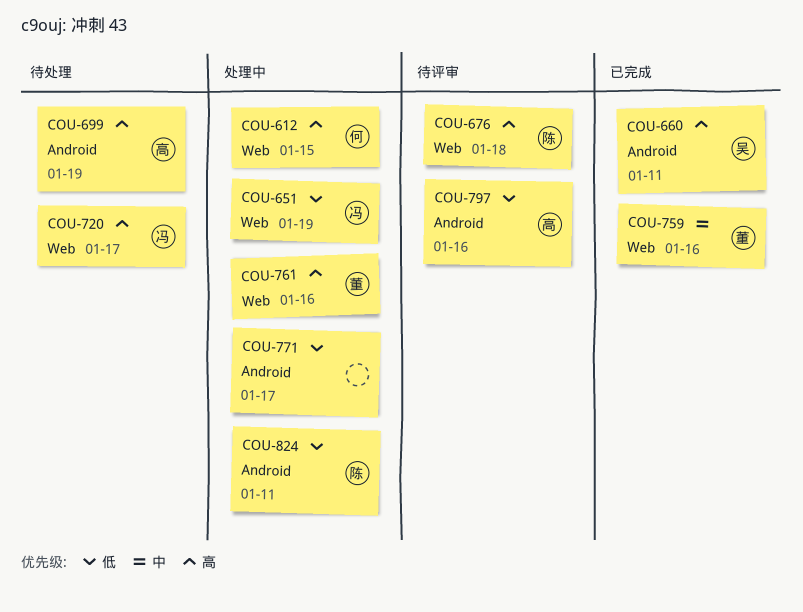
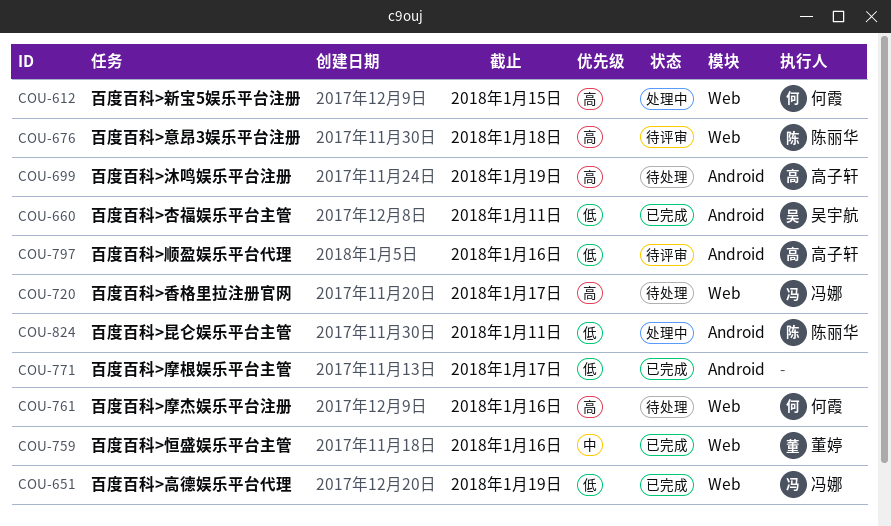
COU-651, status: 处理中 -> 已完成
COU-660, priority: 高 -> 低
COU-761, status: 处理中 -> 待处理
COU-761, owner: 董婷 -> 何霞
COU-771, status: 处理中 -> 已完成

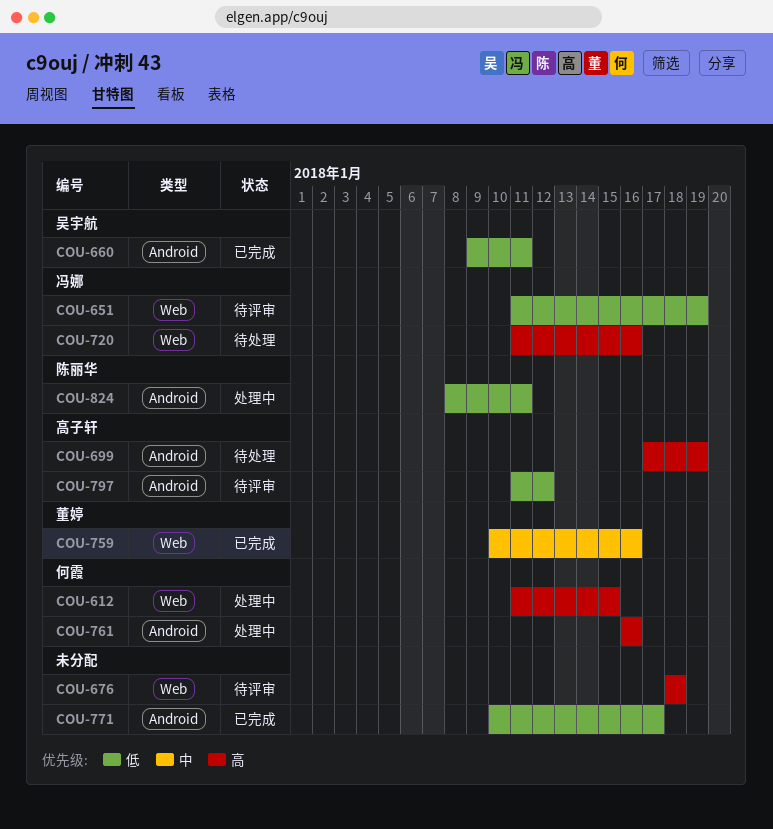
COU-651, status: 已完成 -> 待评审
COU-676, owner: 陈丽华 -> none
COU-720, due: Jan 17 -> Jan 16
COU-761, status: 待处理 -> 处理中
COU-761, label: Web -> Android
COU-797, due: Jan 16 -> Jan 12

